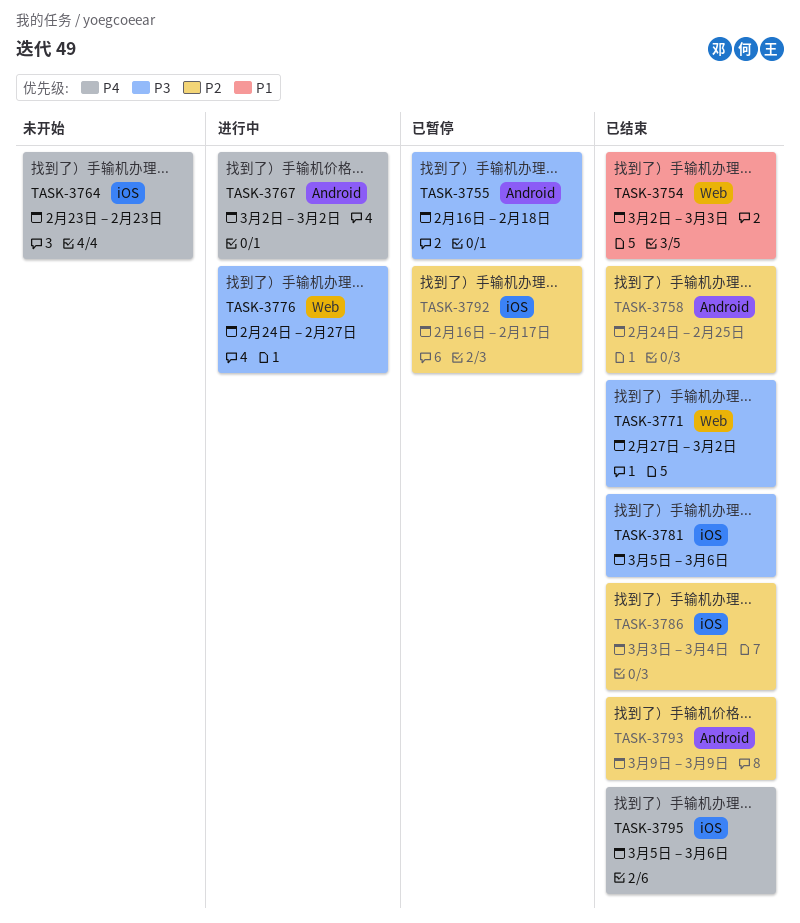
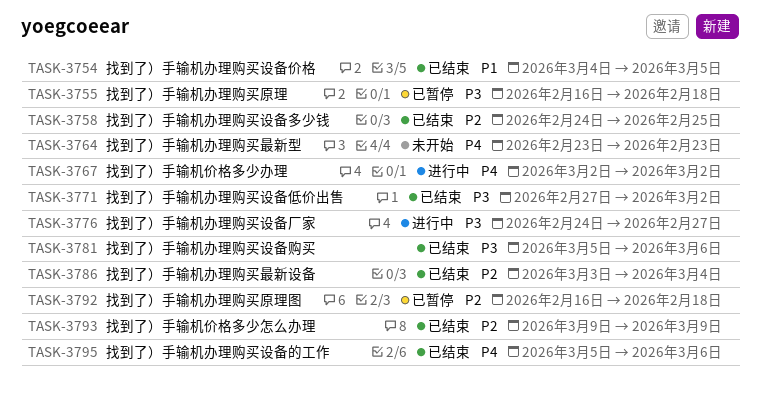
TASK-3754, start: Mar 2 -> Mar 4
TASK-3754, due: Mar 3 -> Mar 5
TASK-3792, due: Feb 17 -> Feb 18

